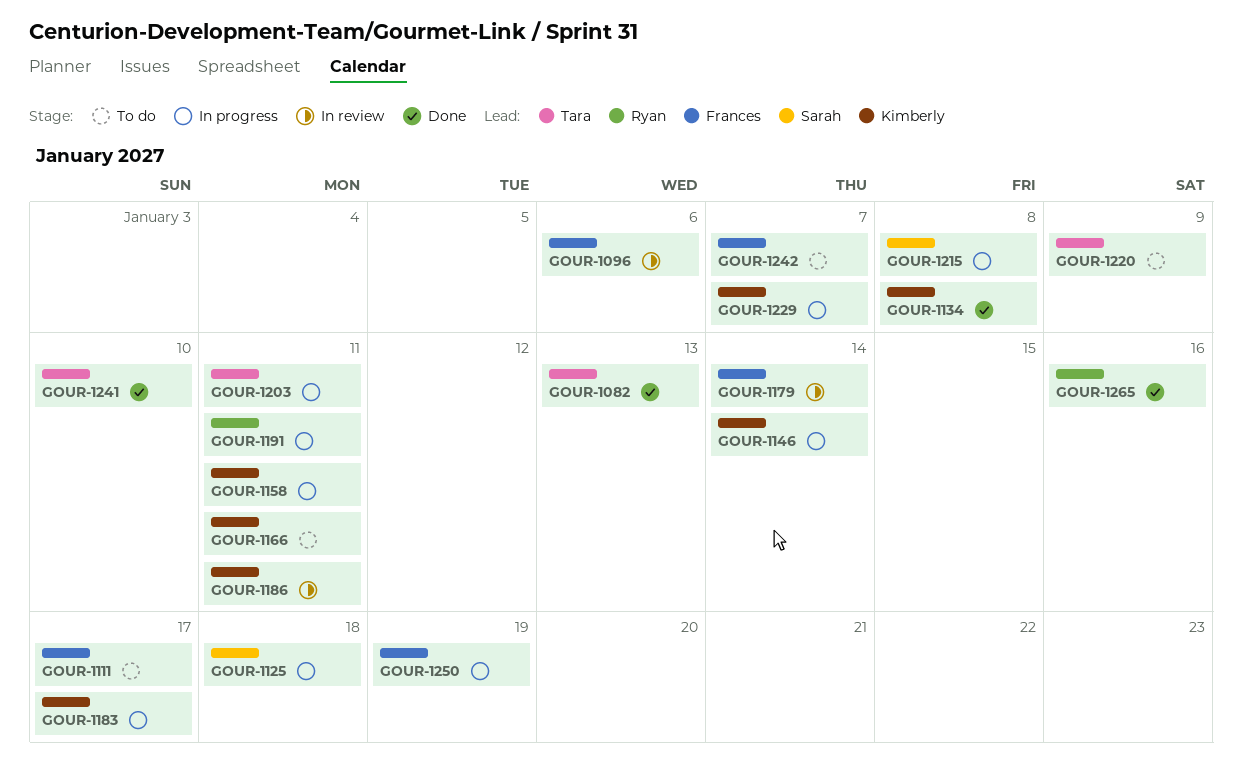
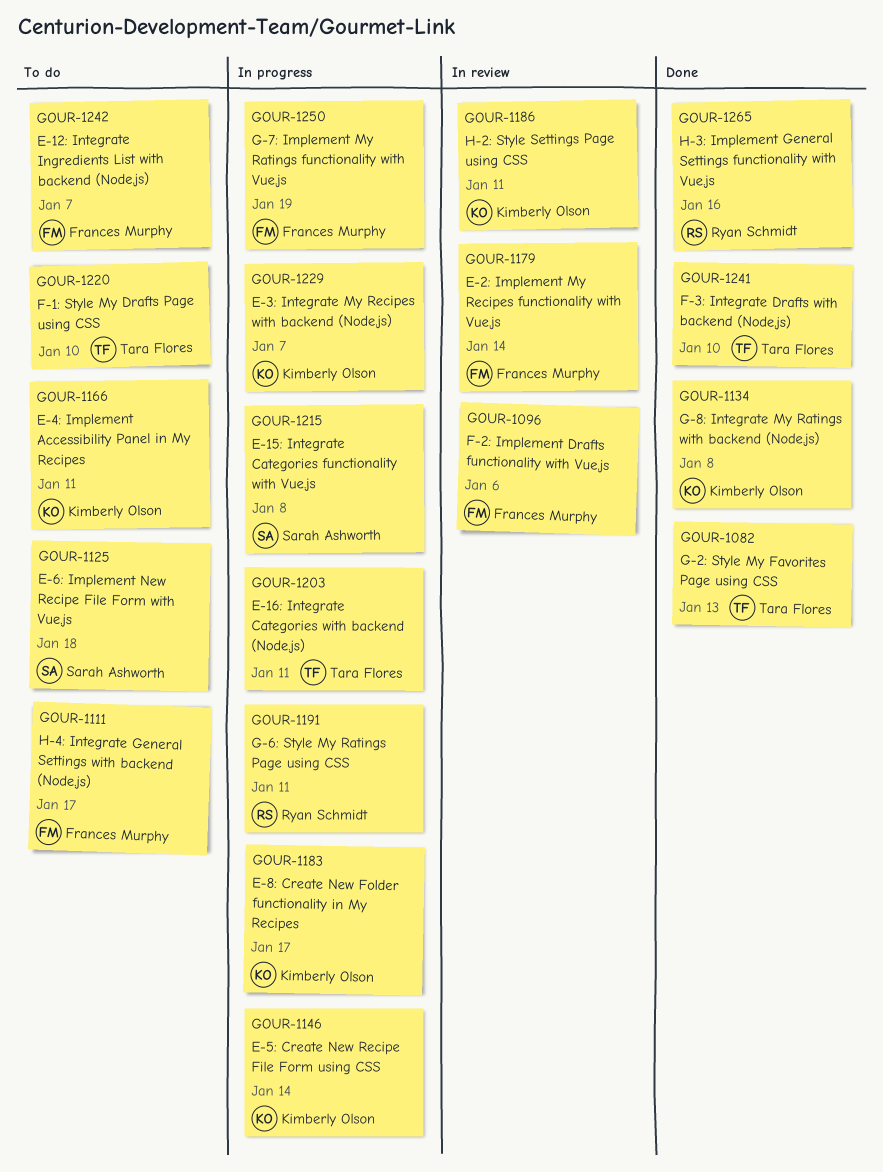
GOUR-1125, status: In progress -> To do
GOUR-1158: present -> none
GOUR-1220, due: Jan 9 -> Jan 10

